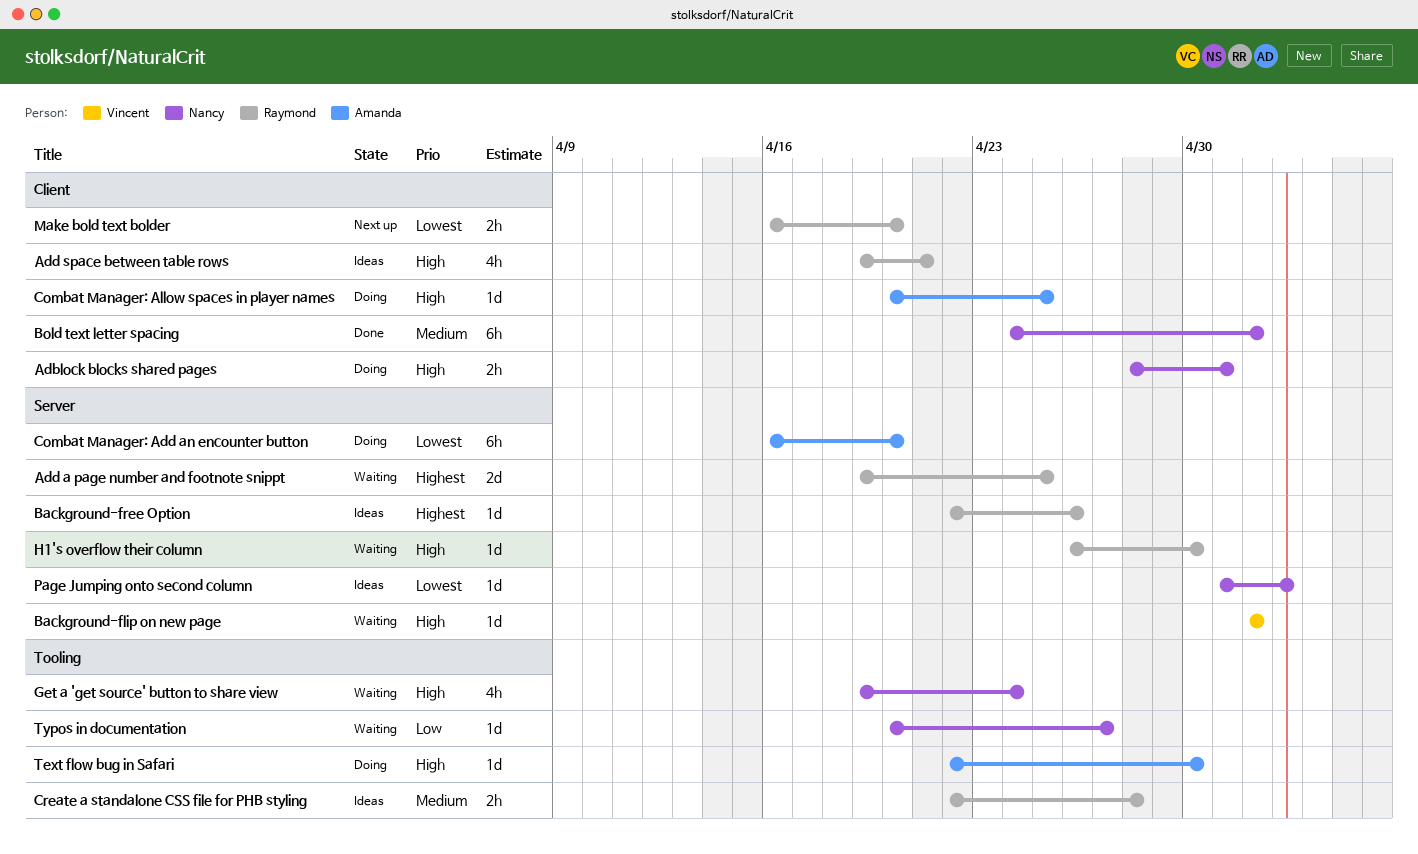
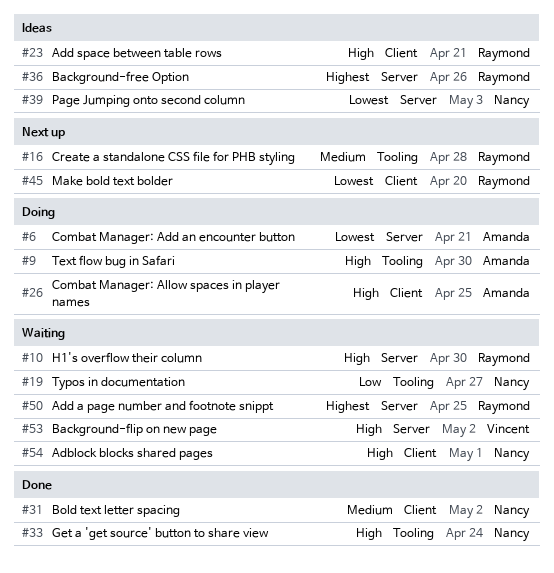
Adblock blocks shared pages, status: Doing -> Waiting
Combat Manager: Add an encounter button, due: Apr 20 -> Apr 21
Create a standalone CSS file for PHB styling, status: Ideas -> Next up
Get a 'get source' button to share view, status: Waiting -> Done

